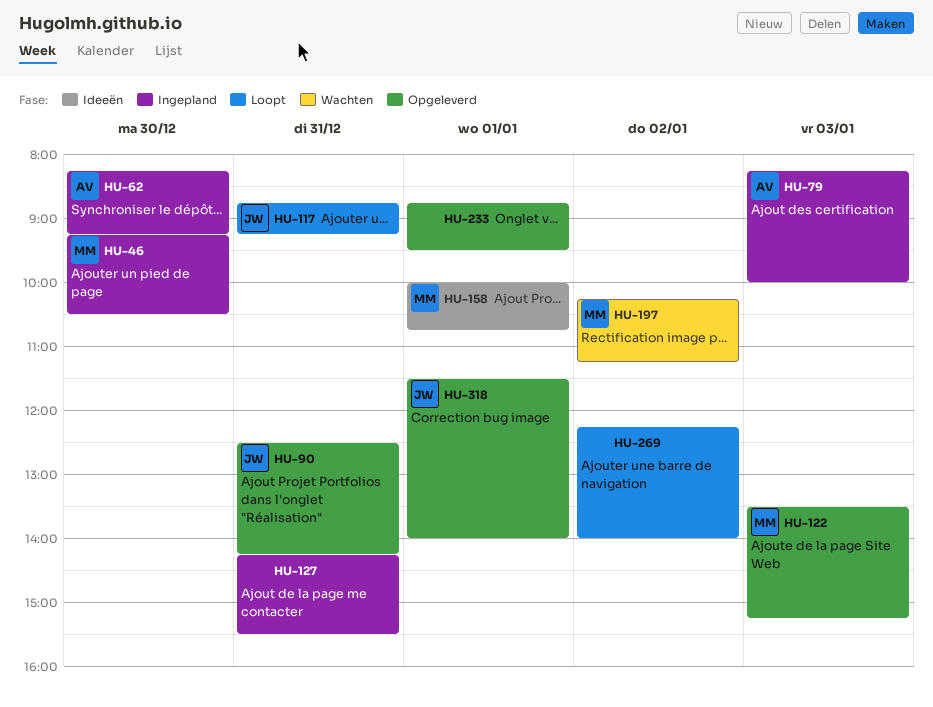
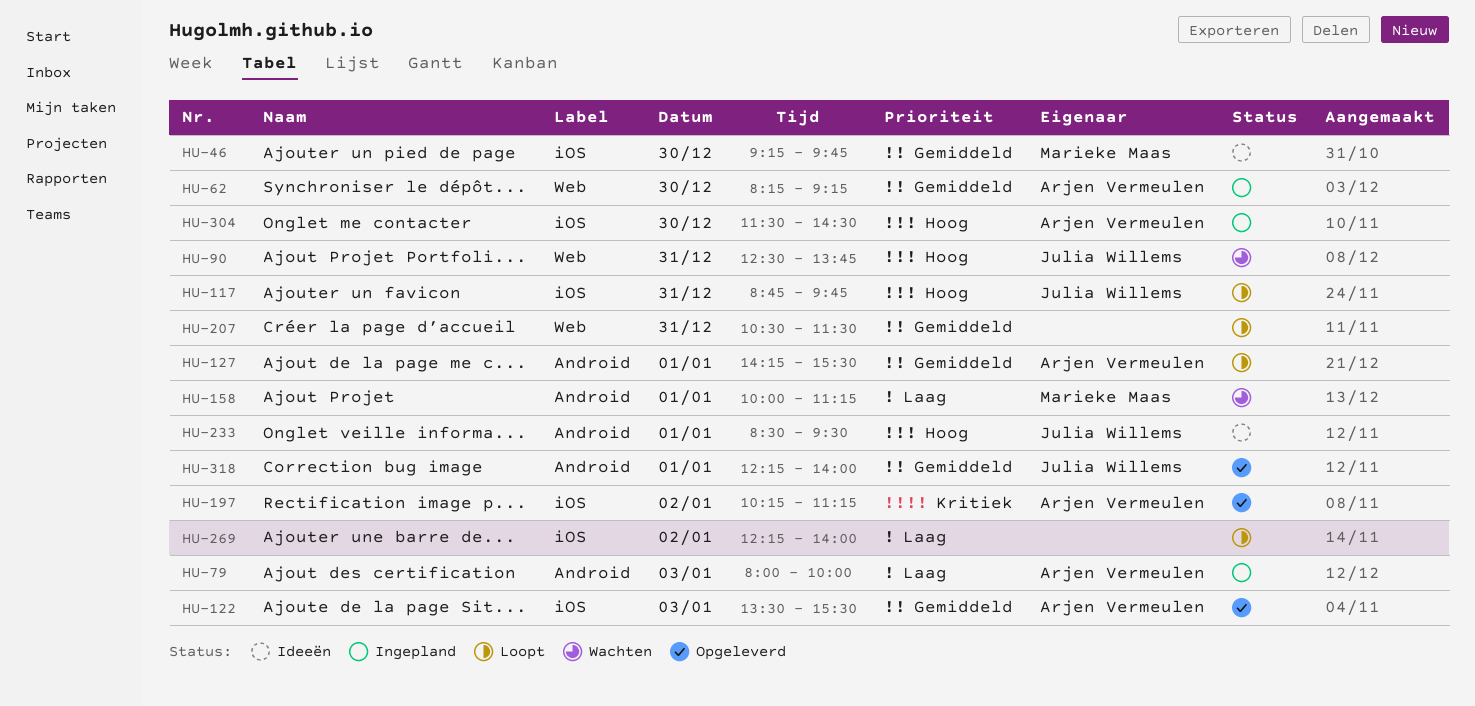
HU-46, status: Ingepland -> Ideeën
HU-46, ends: 10:30 -> 09:45
HU-79, begins: 08:15 -> 08:00
HU-90, status: Opgeleverd -> Wachten
HU-90, ends: 14:15 -> 13:45
HU-117, ends: 09:15 -> 09:45
HU-122, owner: Marieke Maas -> Arjen Vermeulen
HU-122, ends: 15:15 -> 15:30
HU-127, status: Ingepland -> Loopt
HU-127, owner: none -> Arjen Vermeulen
HU-127, day: Dec 31 -> Jan 1
HU-158, status: Ideeën -> Wachten
HU-158, ends: 10:45 -> 11:15
HU-197, status: Wachten -> Opgeleverd
HU-197, owner: Marieke Maas -> Arjen Vermeulen
HU-207: none -> present
HU-233, status: Opgeleverd -> Ideeën
HU-233, owner: none -> Julia Willems
HU-233, begins: 08:45 -> 08:30
HU-304: none -> present
HU-318, begins: 11:30 -> 12:15

